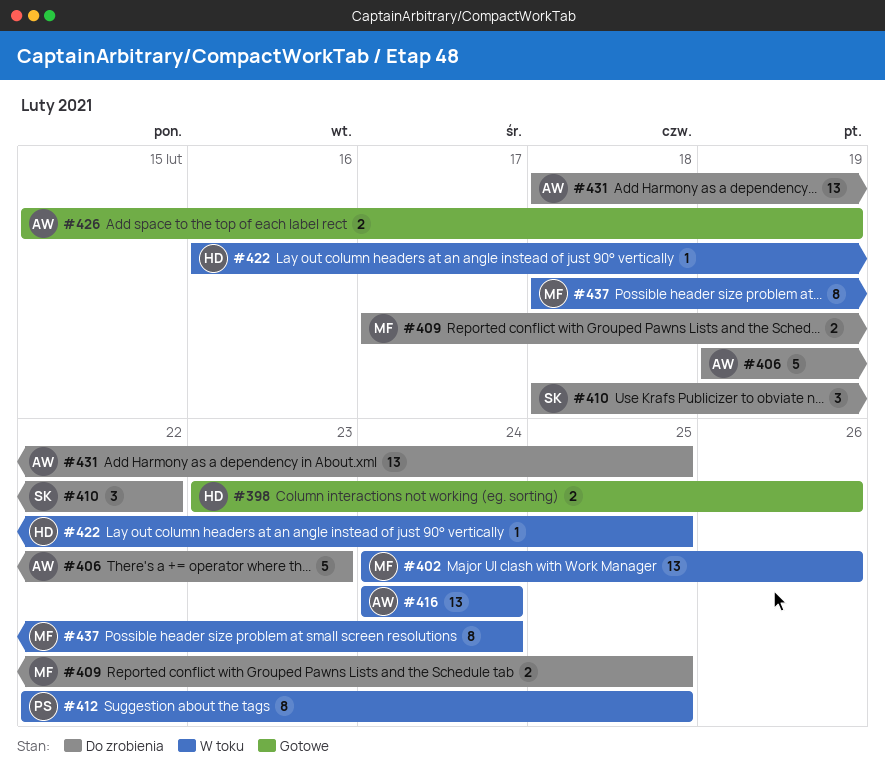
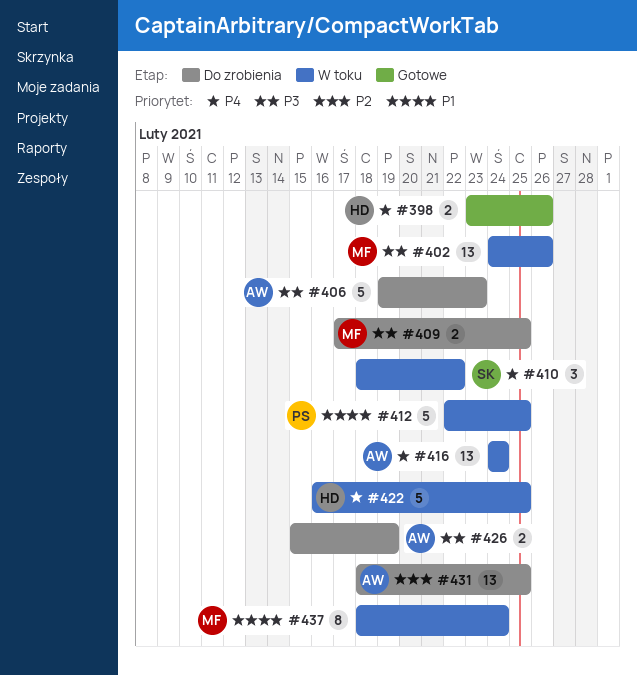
#410, status: Do zrobienia -> W toku
#412, estimate: 8 -> 5
#422, estimate: 1 -> 5
#426, status: Gotowe -> Do zrobienia

